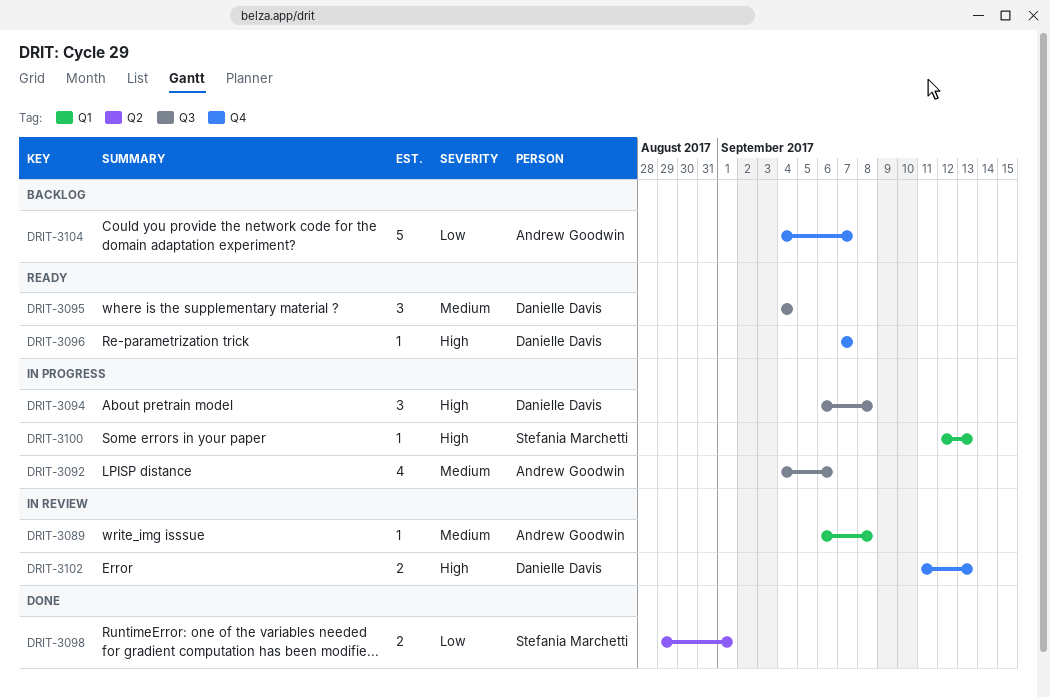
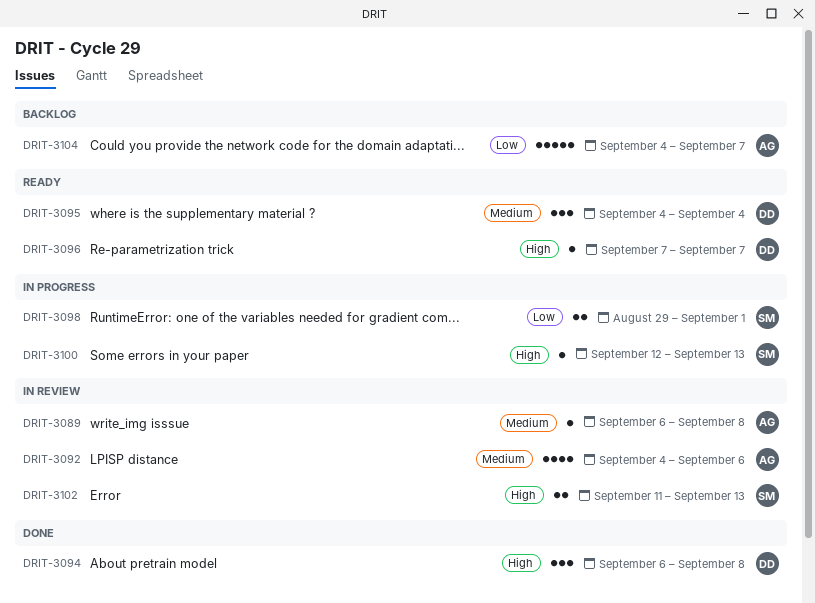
DRIT-3092, status: In progress -> In review
DRIT-3094, status: In progress -> Done
DRIT-3098, status: Done -> In progress
DRIT-3102, owner: Danielle Davis -> Stefania Marchetti

